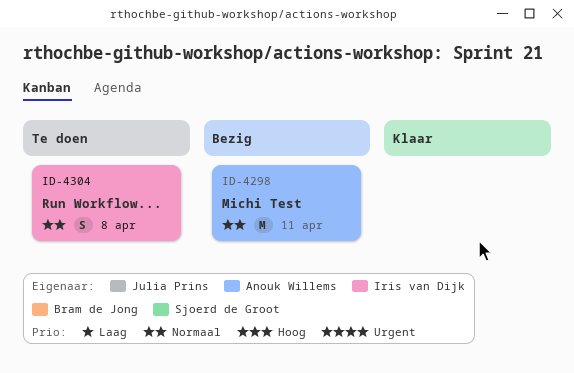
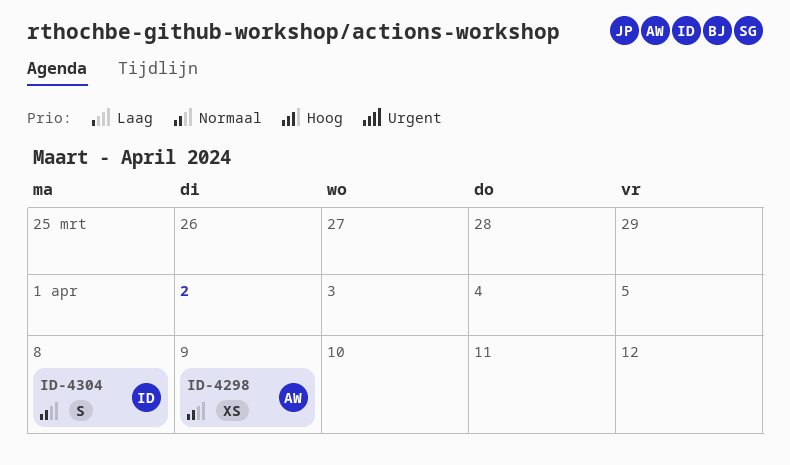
ID-4298, estimate: M -> XS
ID-4298, due: Apr 11 -> Apr 9

